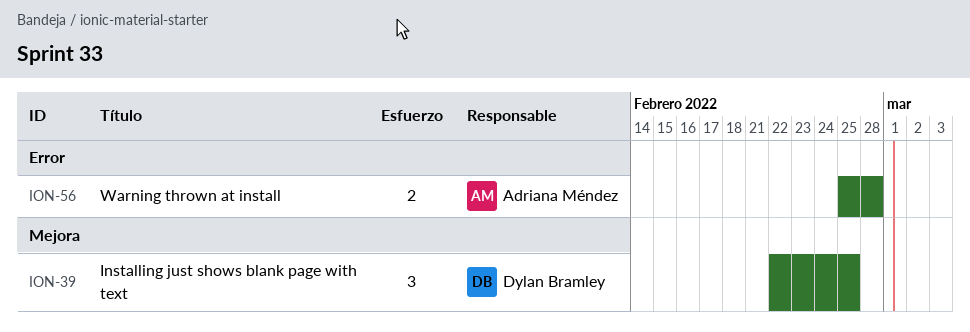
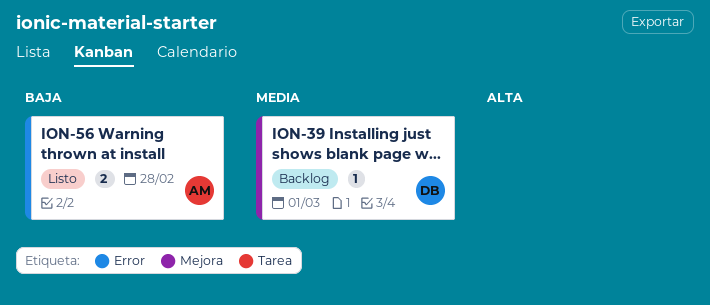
ION-39, estimate: 3 -> 1
ION-39, due: Feb 25 -> Mar 1

